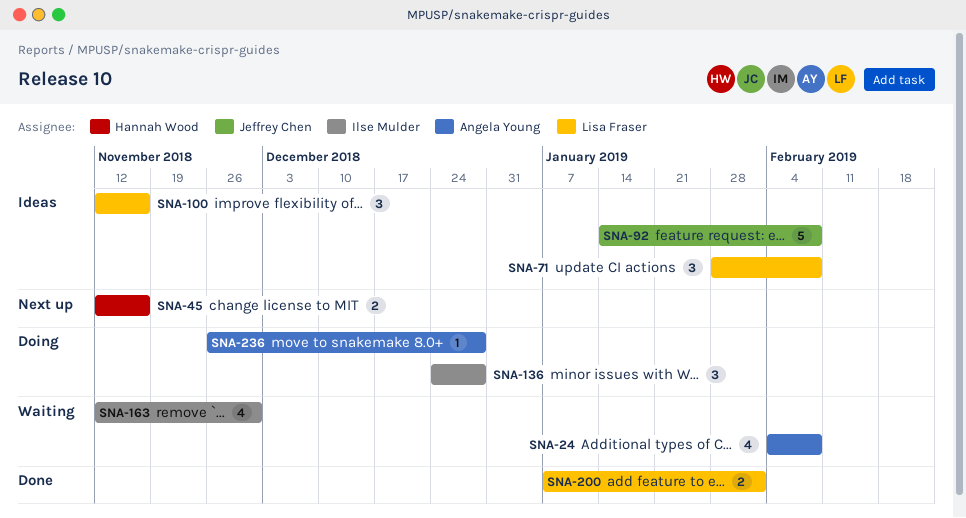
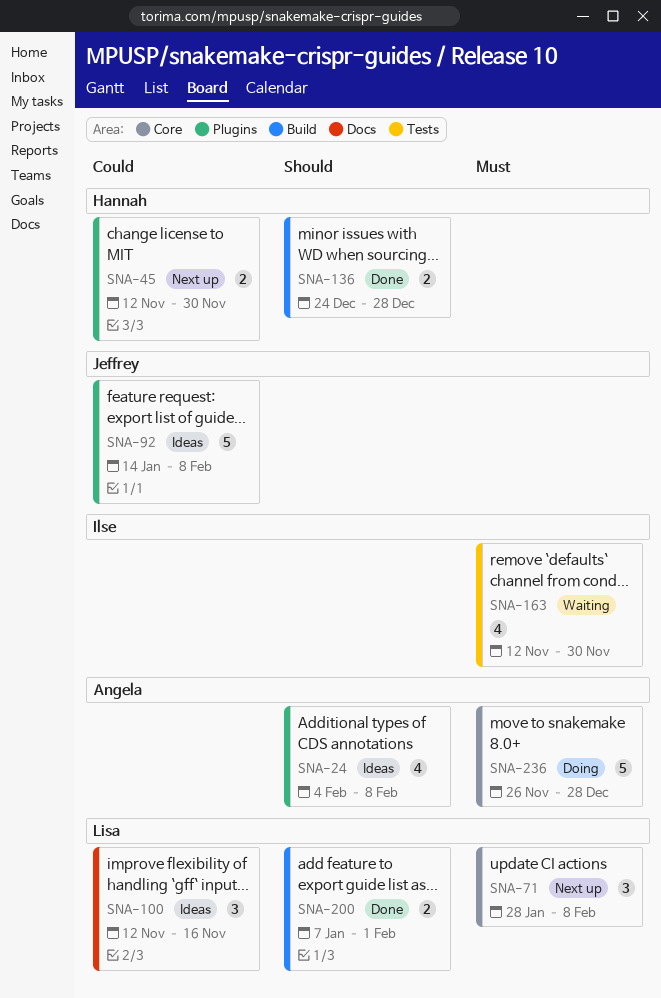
SNA-24, status: Waiting -> Ideas
SNA-45, due: Nov 16 -> Nov 30
SNA-71, status: Ideas -> Next up
SNA-136, status: Doing -> Done
SNA-136, owner: Ilse Mulder -> Hannah Wood
SNA-136, estimate: 3 -> 2
SNA-236, estimate: 1 -> 5

